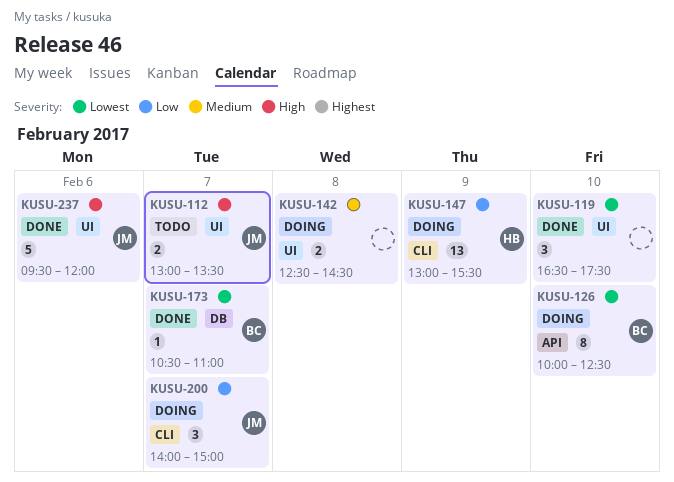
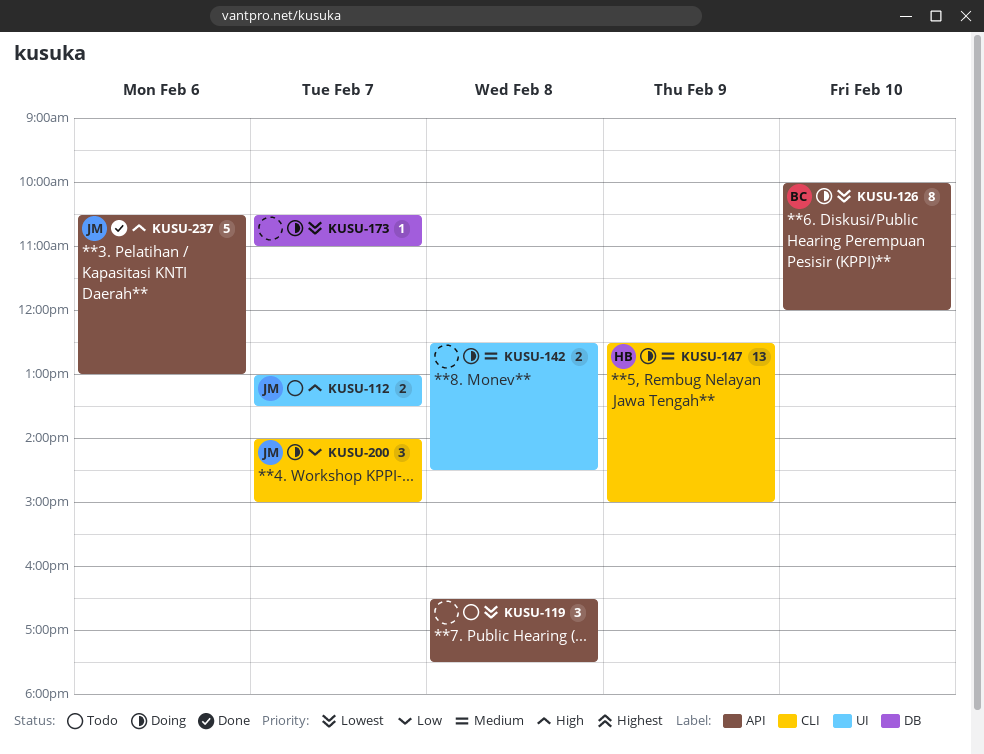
KUSU-119, status: Done -> Todo
KUSU-119, label: UI -> API
KUSU-119, day: Feb 10 -> Feb 8
KUSU-126, ends: 12:30 -> 12:00
KUSU-147, priority: Low -> Medium
KUSU-147, begins: 13:00 -> 12:30
KUSU-147, ends: 15:30 -> 15:00
KUSU-173, status: Done -> Doing
KUSU-173, owner: BC -> none
KUSU-237, label: UI -> API
KUSU-237, begins: 09:30 -> 10:30
KUSU-237, ends: 12:00 -> 13:00

